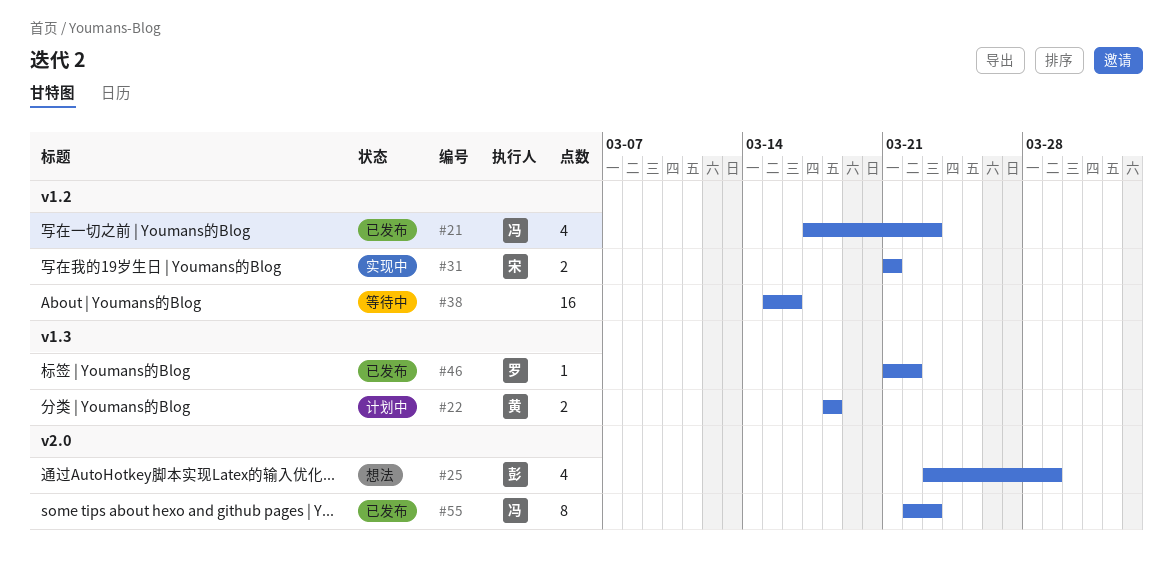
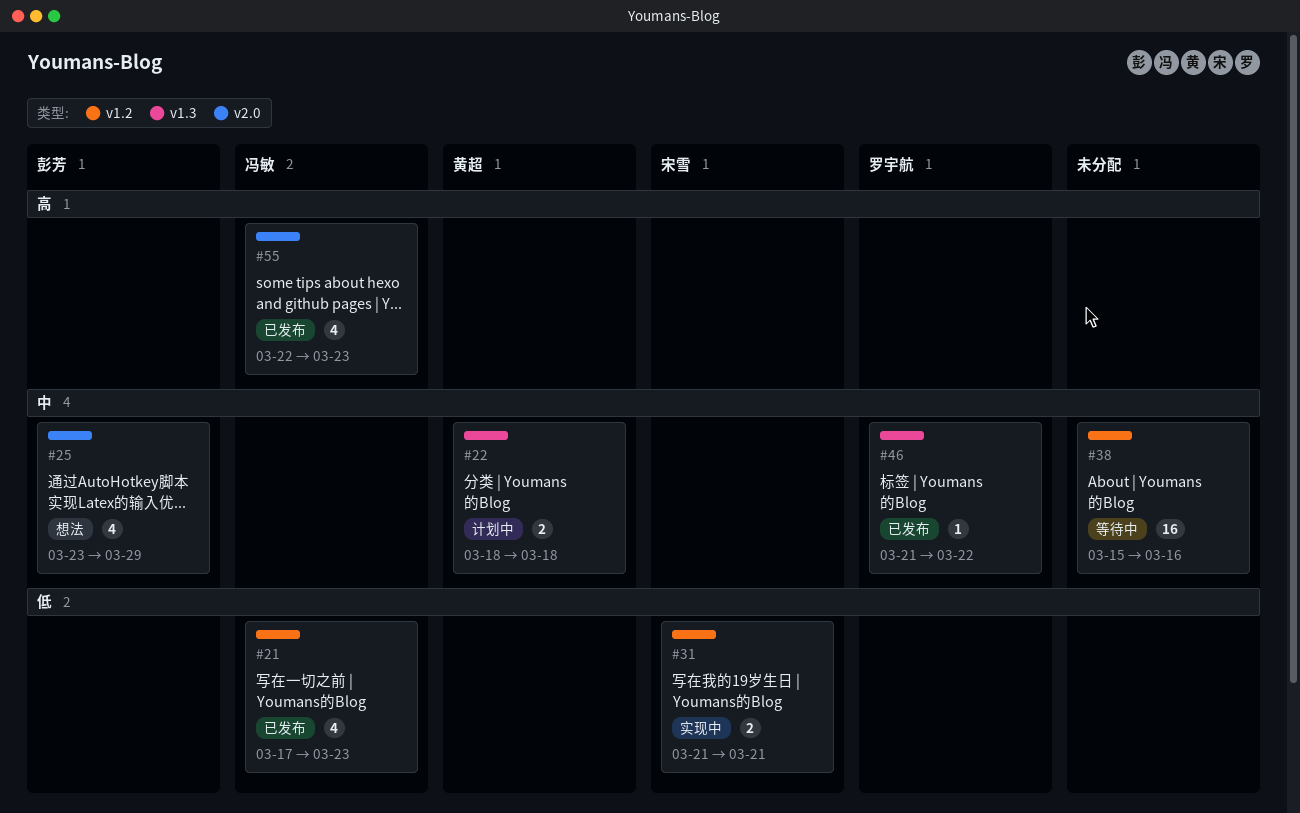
#55, estimate: 8 -> 4

